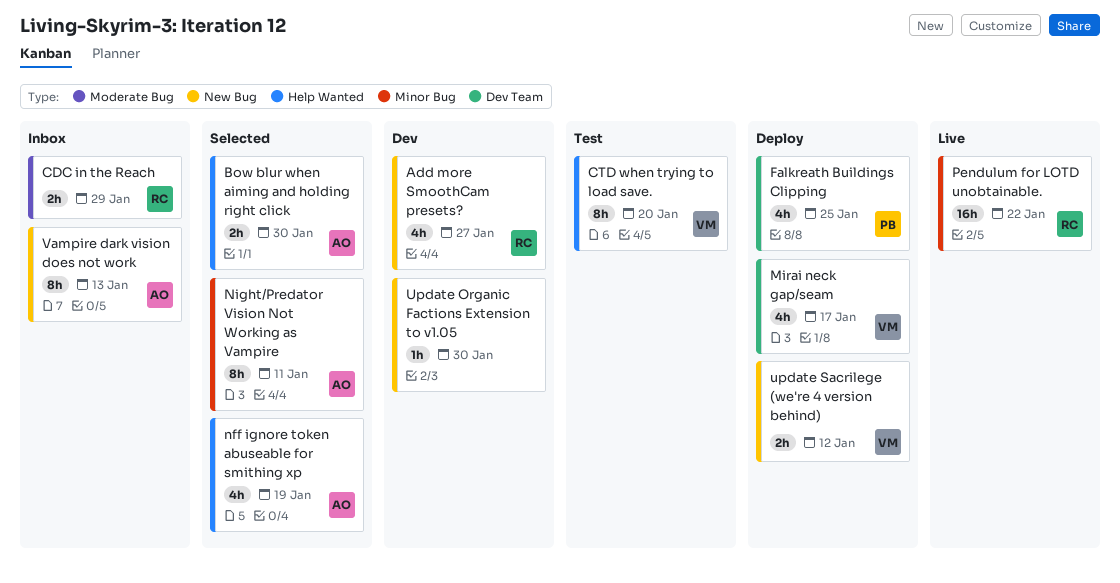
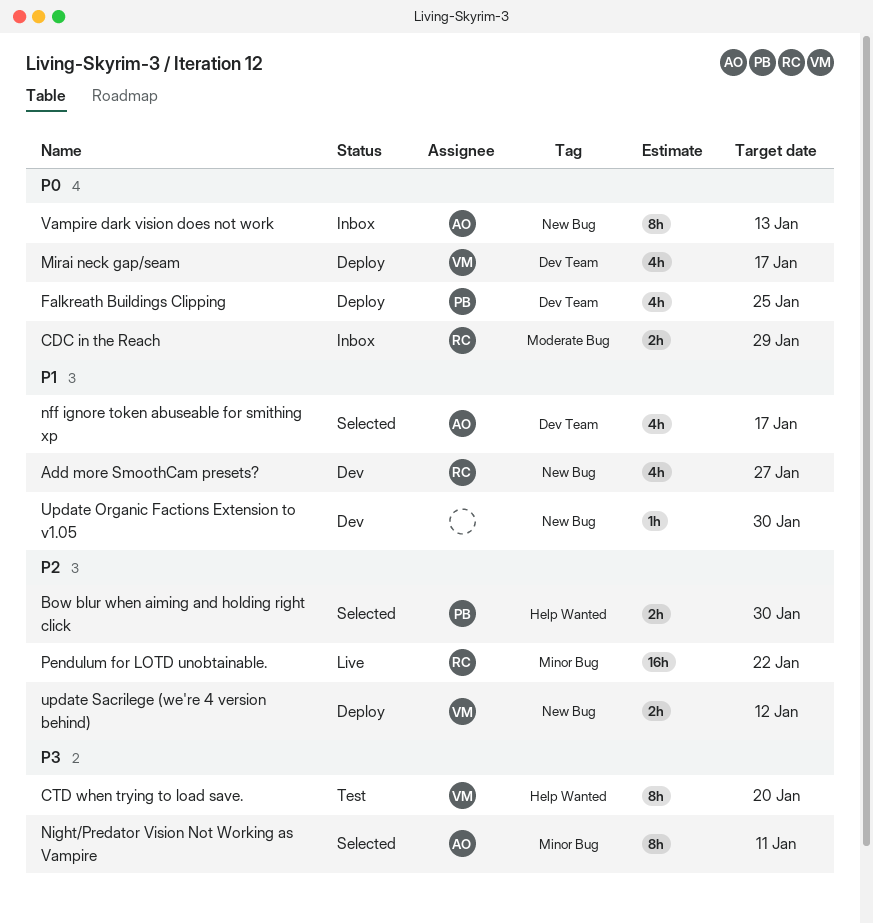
Bow blur when aiming and holding right click, owner: AO -> PB
nff ignore token abuseable for smithing xp, label: Help Wanted -> Dev Team
nff ignore token abuseable for smithing xp, due: Jan 19 -> Jan 17

